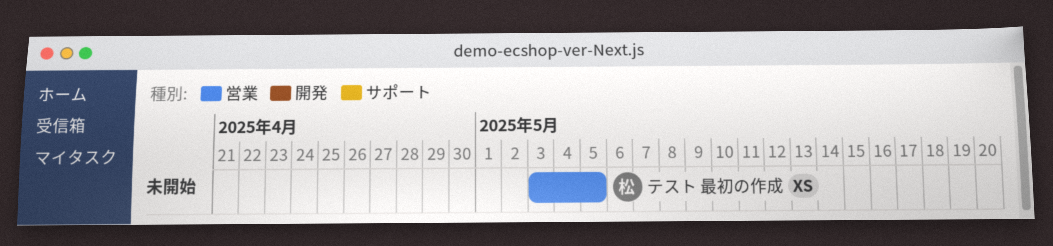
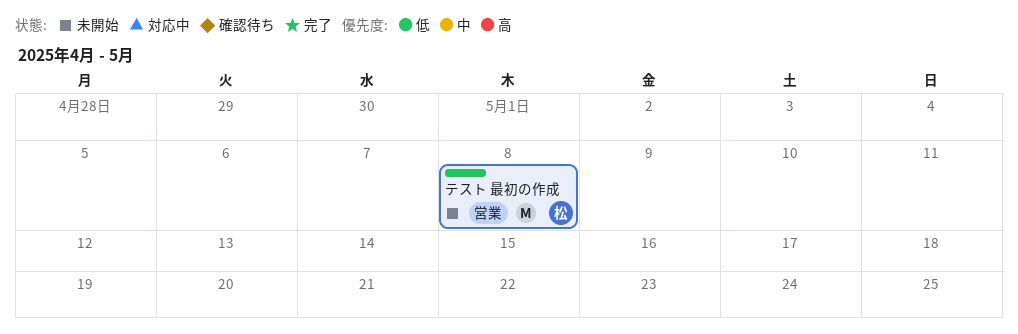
テスト 最初の作成, estimate: XS -> M
テスト 最初の作成, due: May 5 -> May 8

